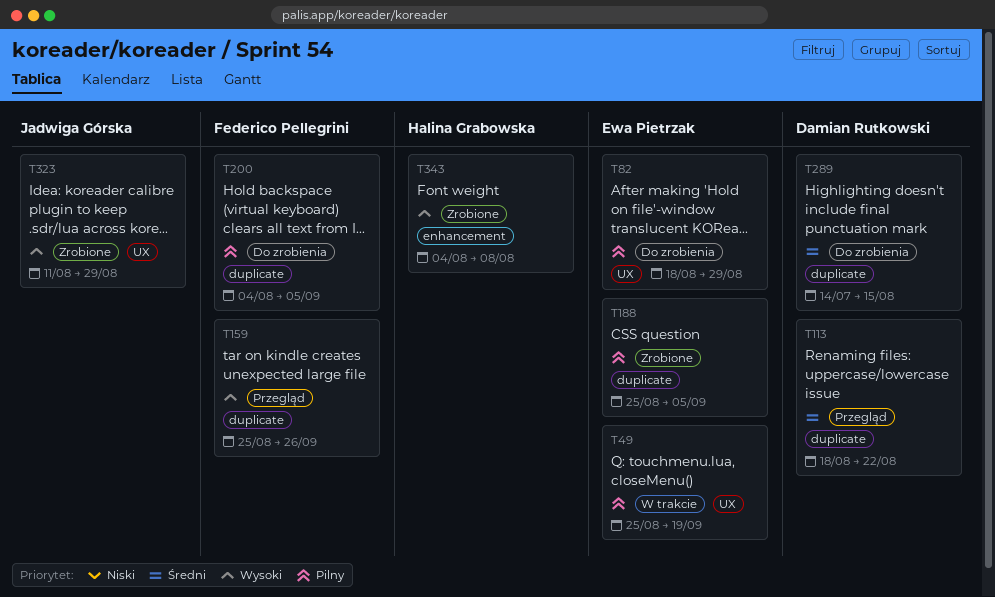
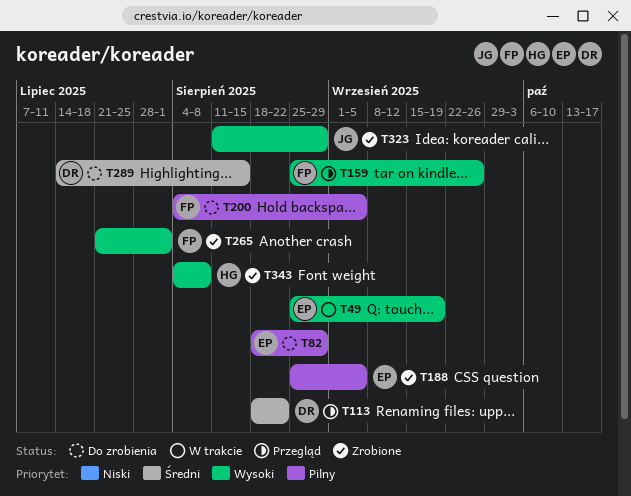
T49, priority: Pilny -> Wysoki
T265: none -> present

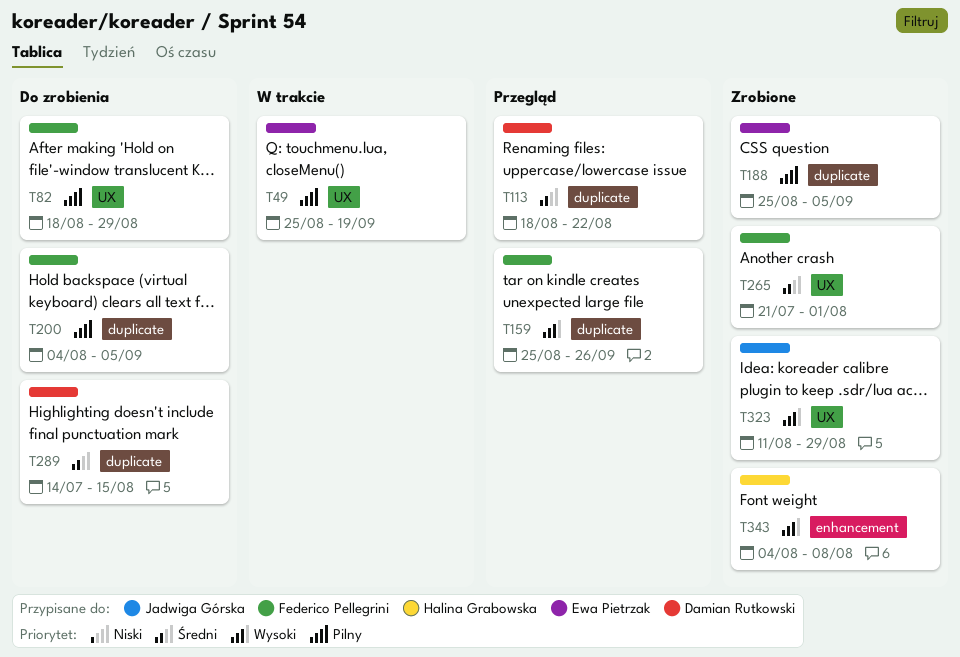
T49, priority: Wysoki -> Pilny
T82, owner: Ewa Pietrzak -> Federico Pellegrini
T265, priority: Wysoki -> Średni

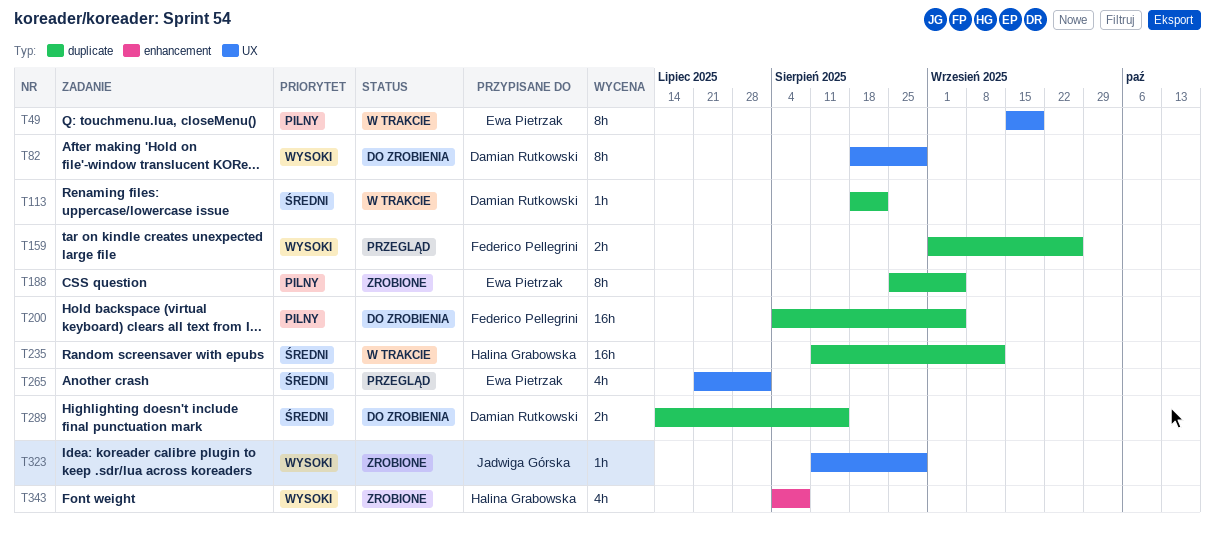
T49, start: Aug 25 -> Sep 15
T82, owner: Federico Pellegrini -> Damian Rutkowski
T82, priority: Pilny -> Wysoki
T113, status: Przegląd -> W trakcie
T159, start: Aug 25 -> Sep 1
T235: none -> present
T265, status: Zrobione -> Przegląd
T265, owner: Federico Pellegrini -> Ewa Pietrzak

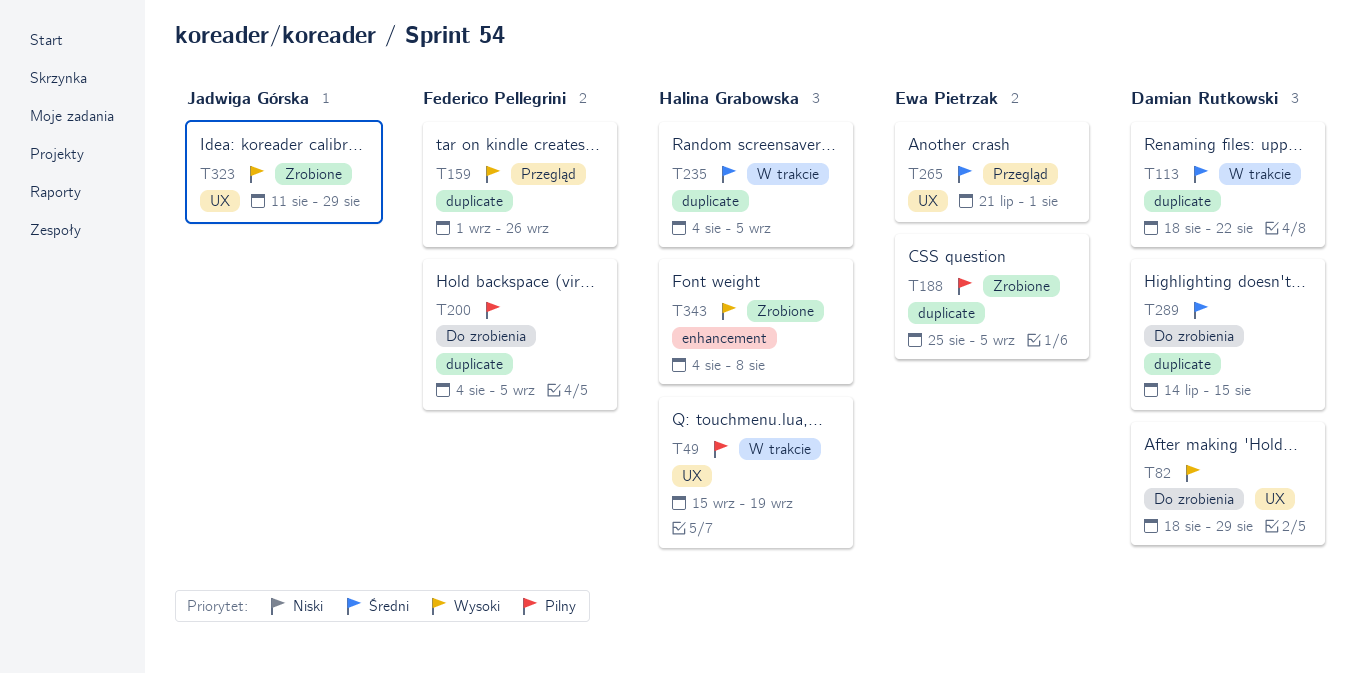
T49, owner: Ewa Pietrzak -> Halina Grabowska
T235, start: Aug 11 -> Aug 4
T235, due: Sep 12 -> Sep 5

